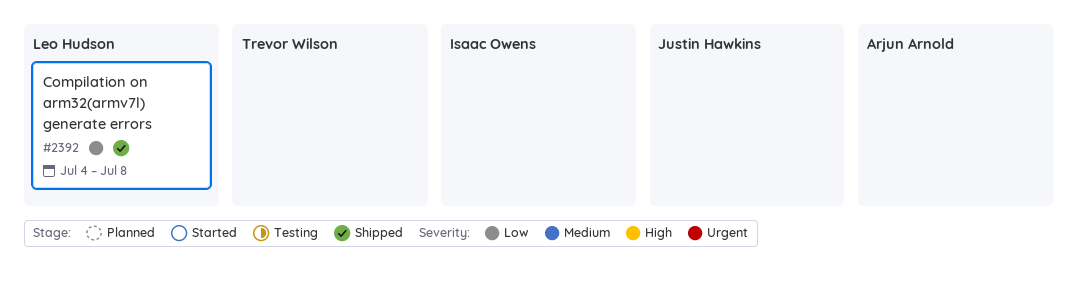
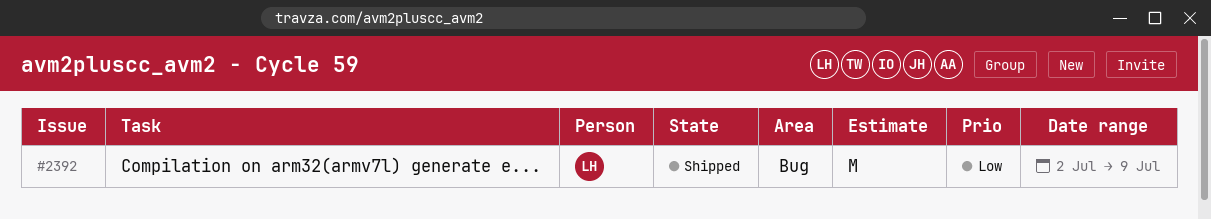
#2392, start: Jul 4 -> Jul 2
#2392, due: Jul 8 -> Jul 9

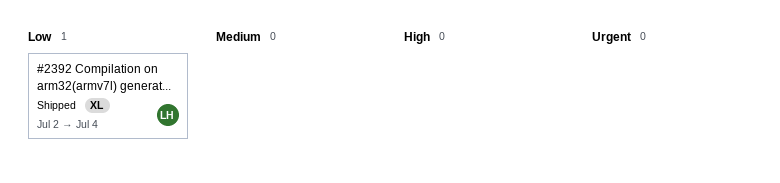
#2392, estimate: M -> XL
#2392, due: Jul 9 -> Jul 4

